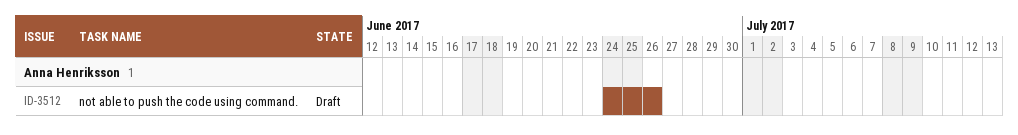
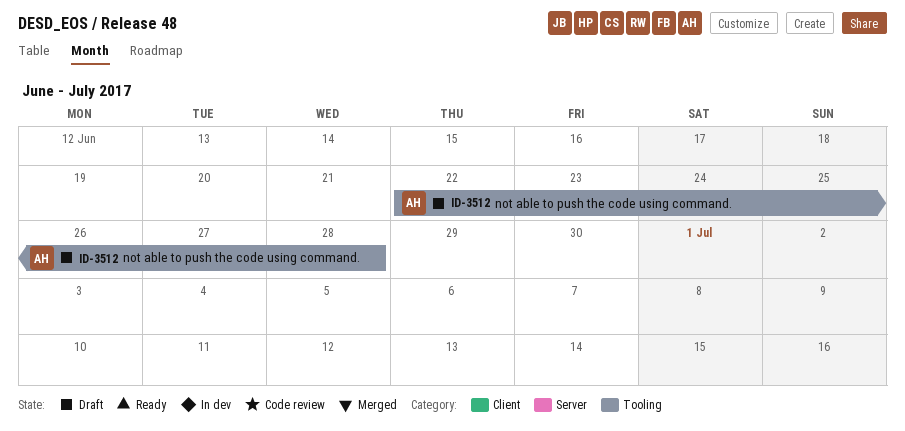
ID-3512, start: Jun 24 -> Jun 22
ID-3512, due: Jun 26 -> Jun 28

